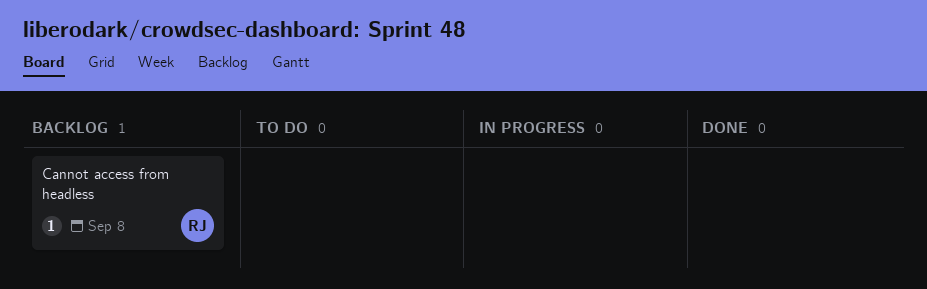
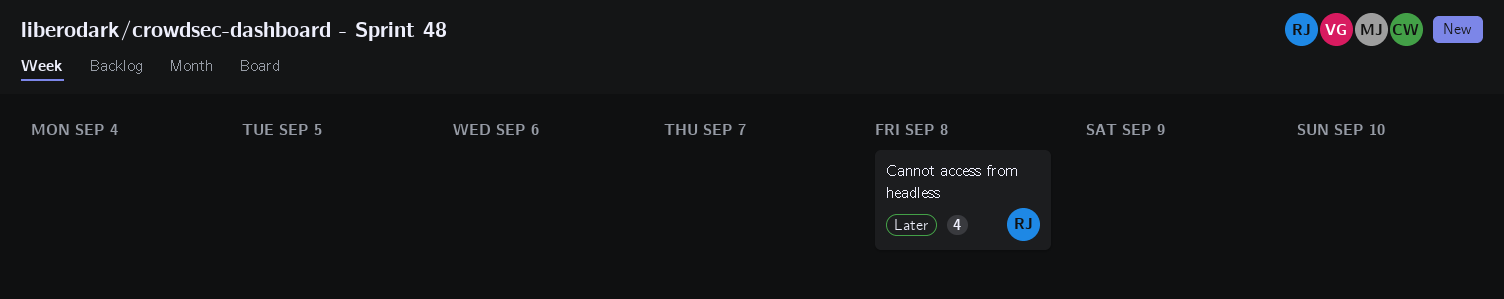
Cannot access from headless, estimate: 1 -> 4

